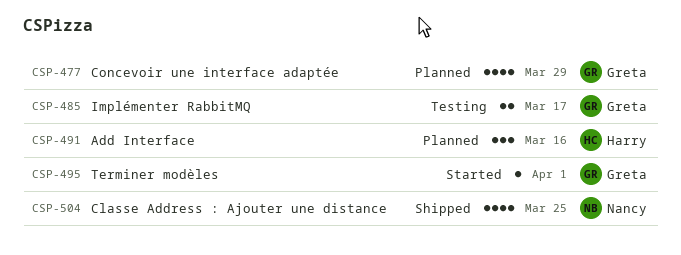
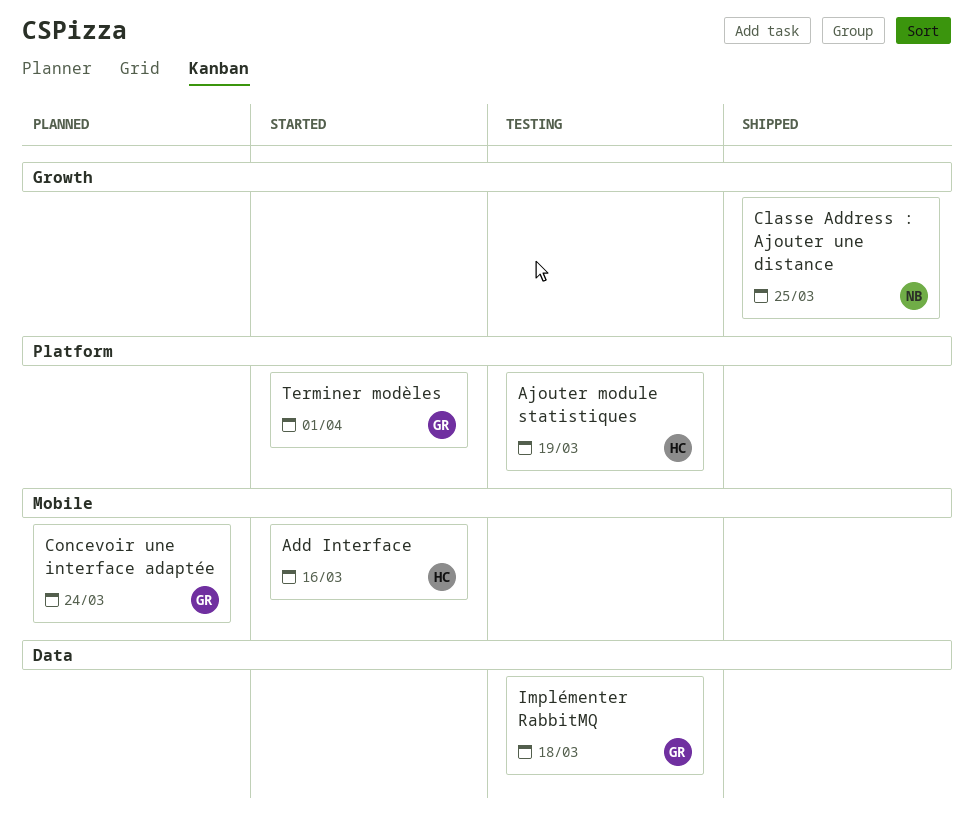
Add Interface, status: Planned -> Started
Ajouter module statistiques: none -> present
Concevoir une interface adaptée, due: Mar 29 -> Mar 24
Implémenter RabbitMQ, due: Mar 17 -> Mar 18

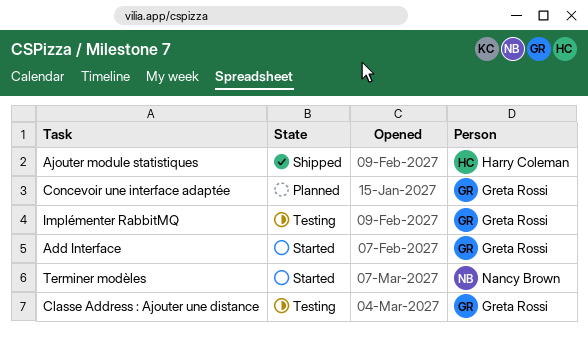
Add Interface, owner: Harry Coleman -> Greta Rossi
Ajouter module statistiques, status: Testing -> Shipped
Classe Address : Ajouter une distance, status: Shipped -> Testing
Classe Address : Ajouter une distance, owner: Nancy Brown -> Greta Rossi
Terminer modèles, owner: Greta Rossi -> Nancy Brown

